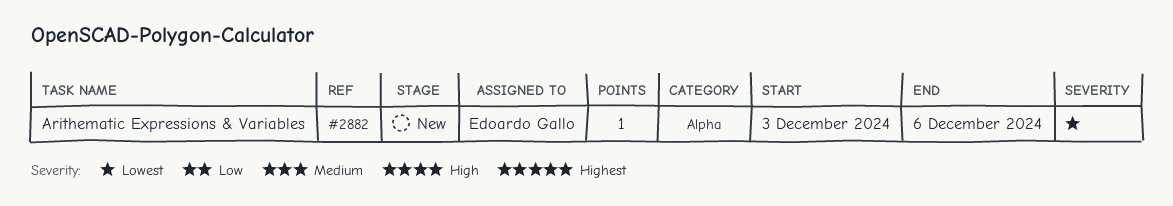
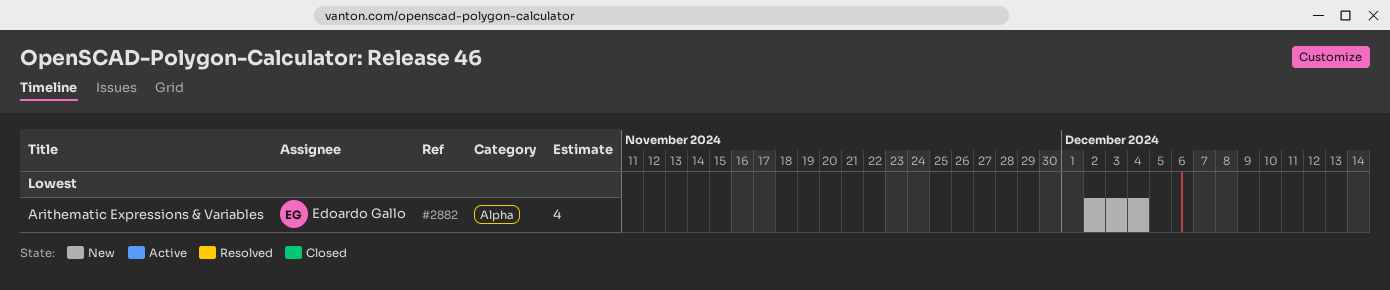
#2882, estimate: 1 -> 4
#2882, start: Dec 3 -> Dec 2
#2882, due: Dec 6 -> Dec 4

